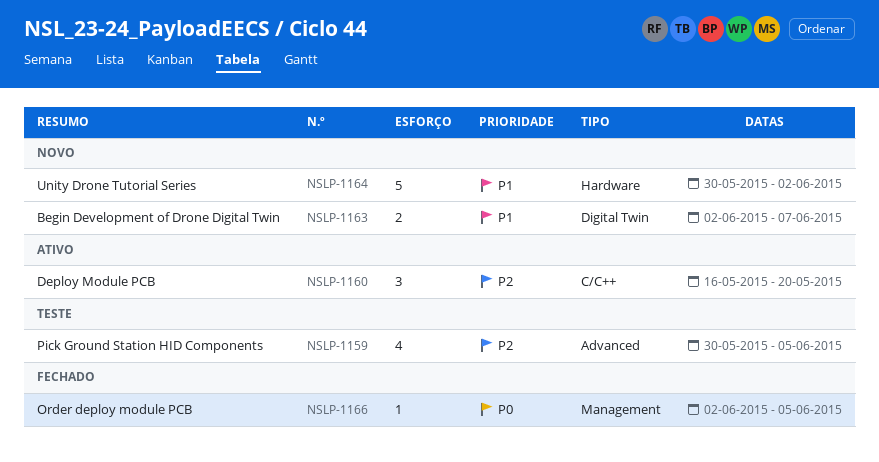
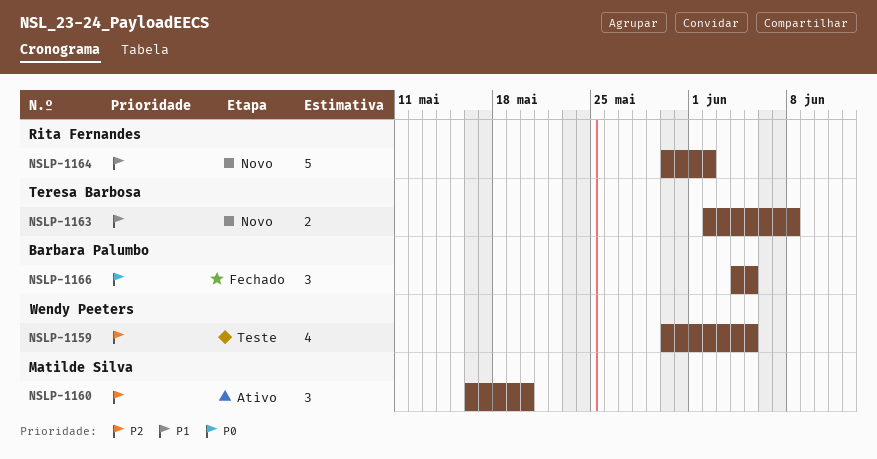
NSLP-1163, due: Jun 7 -> Jun 8
NSLP-1166, estimate: 1 -> 3
NSLP-1166, start: Jun 2 -> Jun 4

